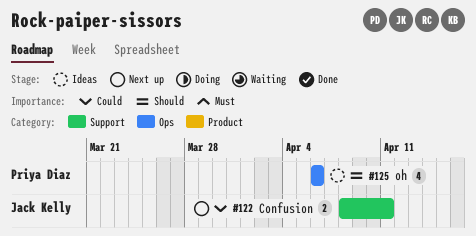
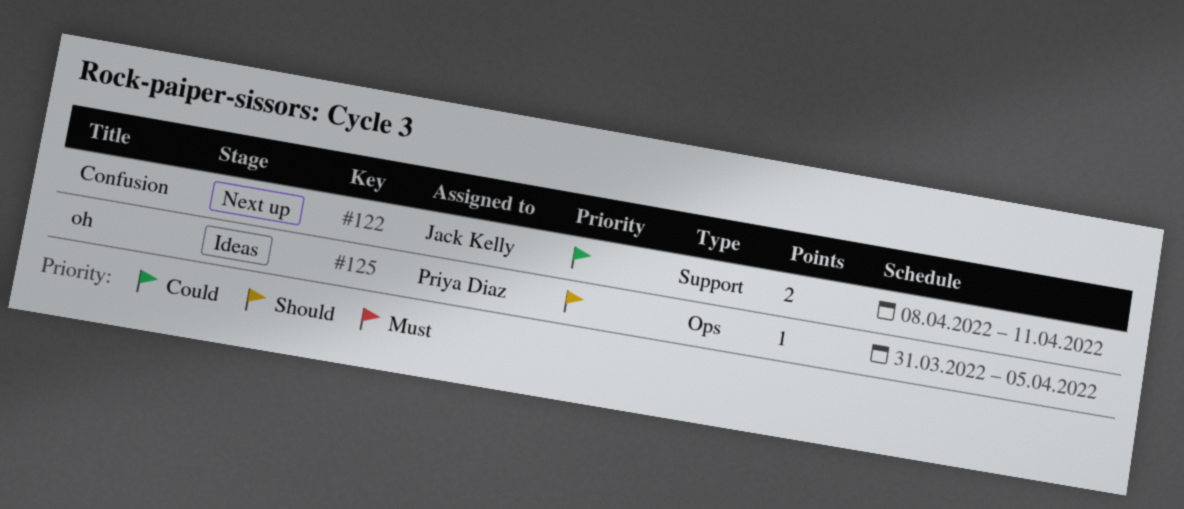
#125, estimate: 4 -> 1
#125, start: Apr 6 -> Mar 31
#125, due: Apr 6 -> Apr 5

